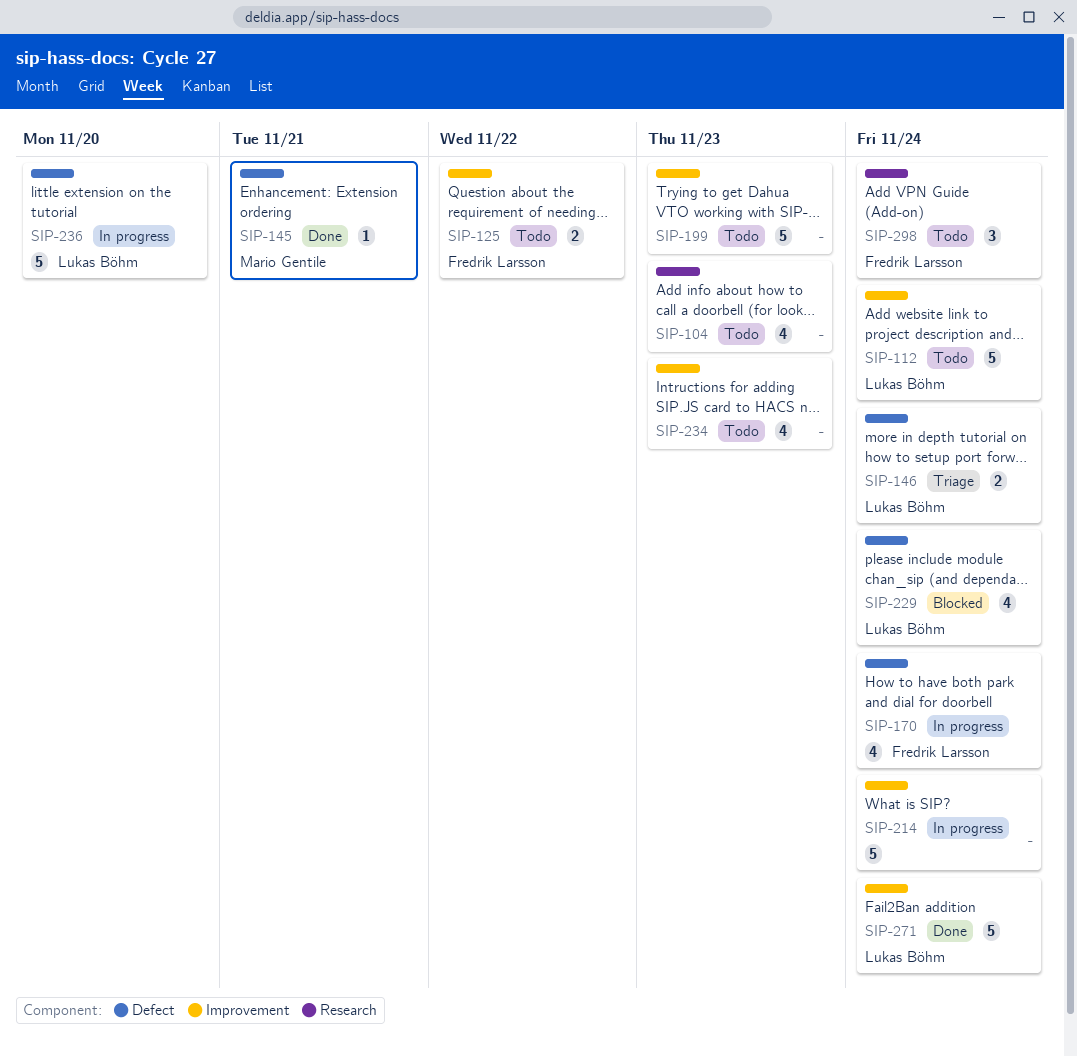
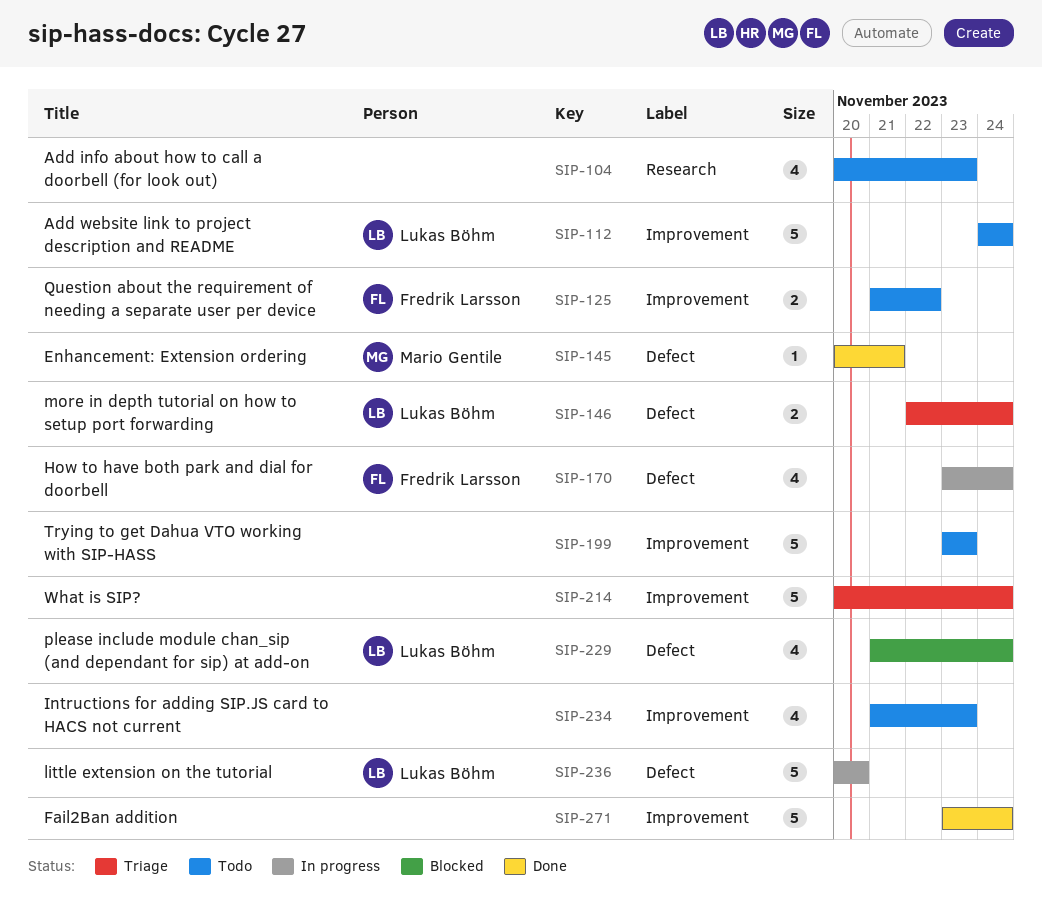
SIP-214, status: In progress -> Triage
SIP-271, owner: Lukas Böhm -> none
SIP-298: present -> none

